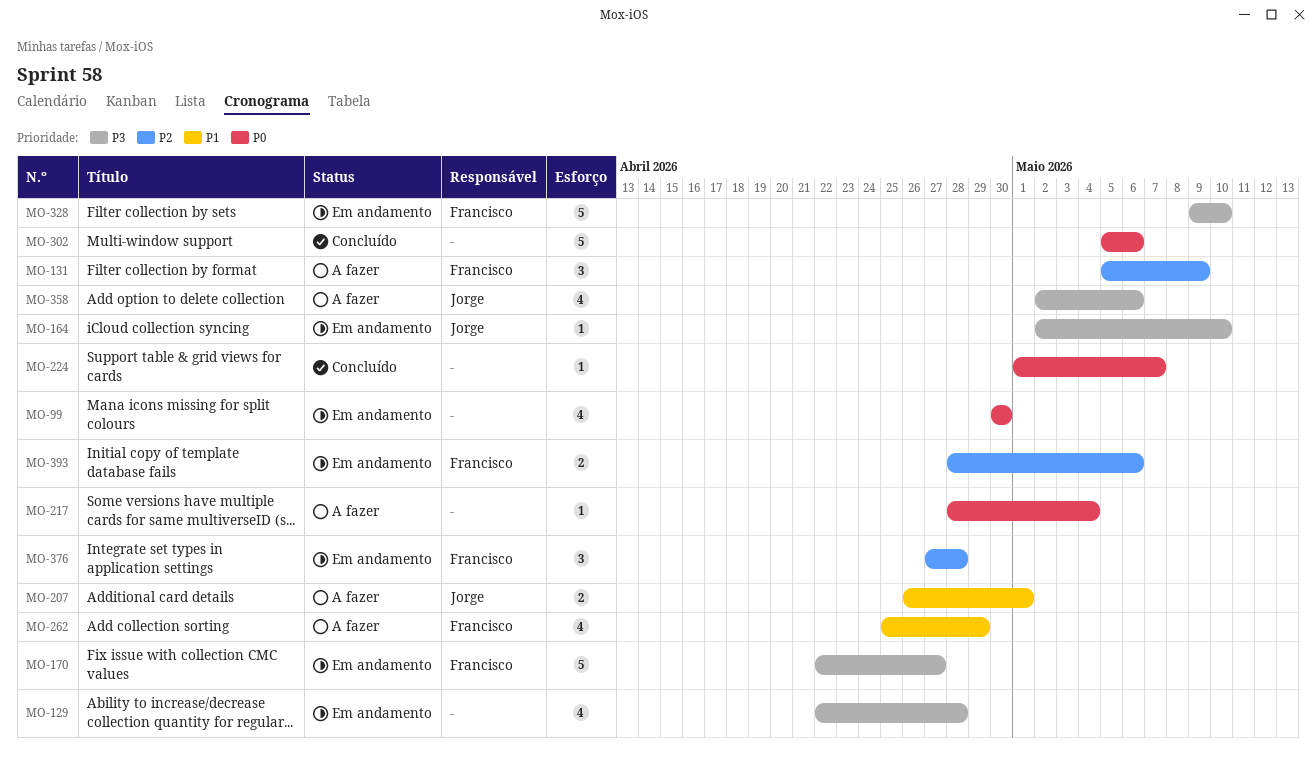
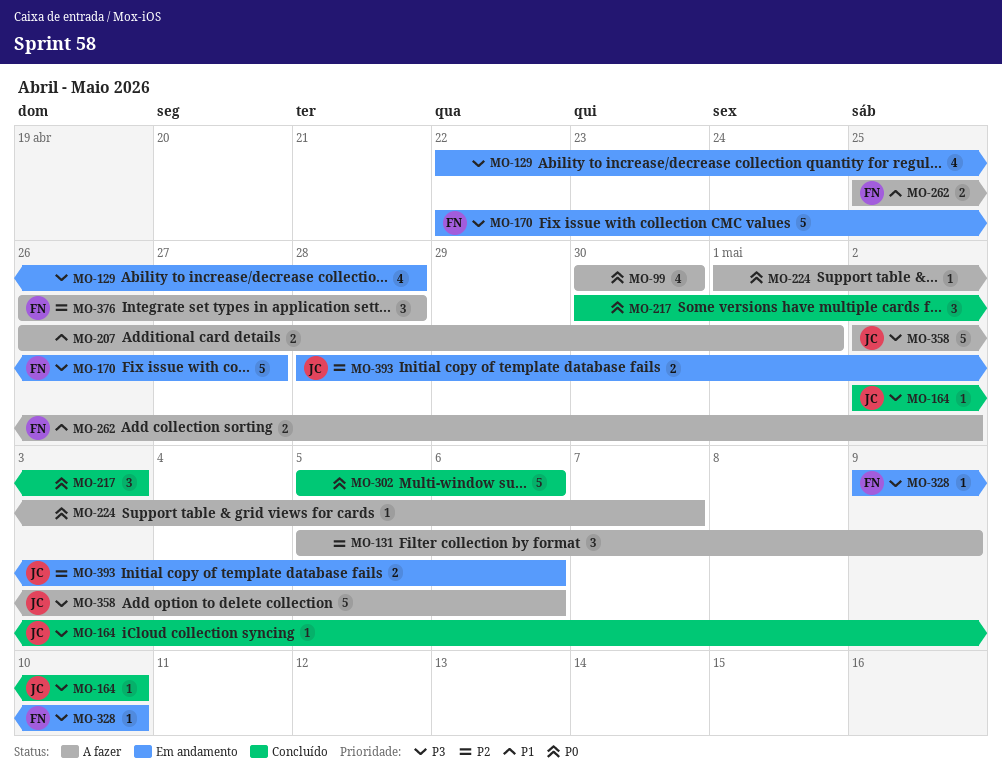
MO-99, status: Em andamento -> A fazer
MO-131, owner: Francisco -> none
MO-164, status: Em andamento -> Concluído
MO-207, owner: Jorge -> none
MO-217, status: A fazer -> Concluído
MO-217, estimate: 1 -> 3
MO-217, start: Apr 28 -> Apr 30
MO-217, due: May 4 -> May 3
MO-224, status: Concluído -> A fazer
MO-262, estimate: 4 -> 2
MO-262, due: Apr 29 -> May 2
MO-328, estimate: 5 -> 1
MO-358, estimate: 4 -> 5
MO-376, status: Em andamento -> A fazer
MO-376, start: Apr 27 -> Apr 26
MO-393, owner: Francisco -> Jorge

